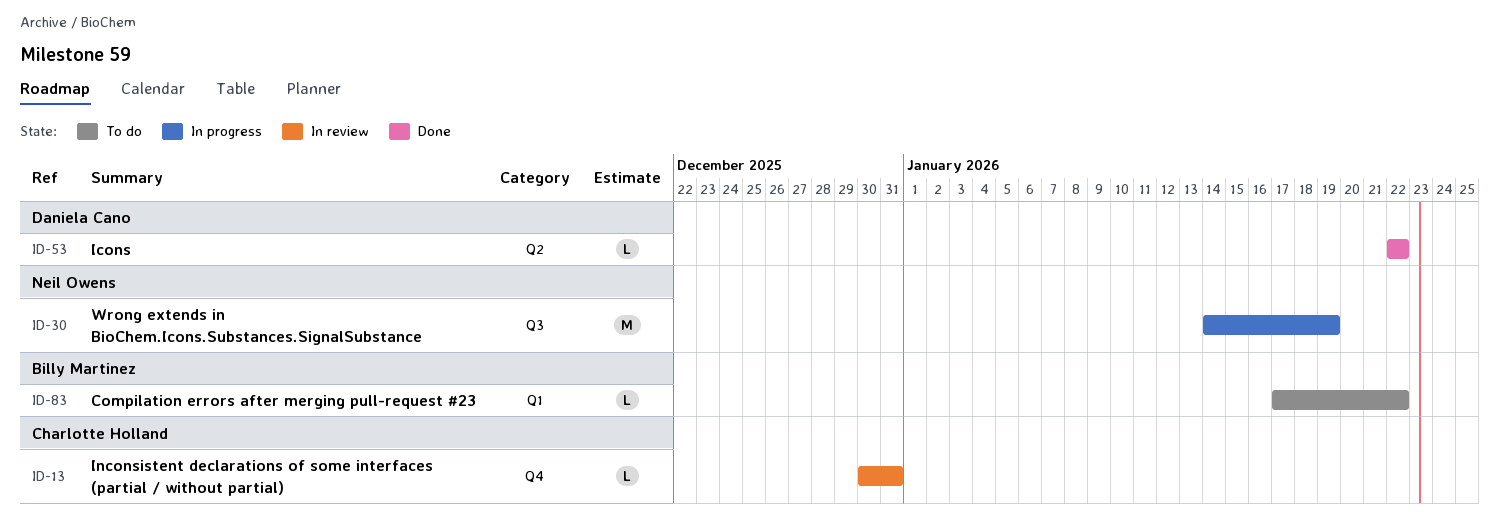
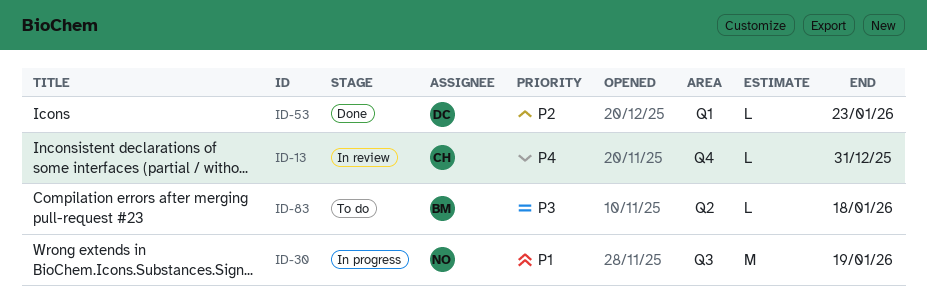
ID-53, label: Q2 -> Q1
ID-53, due: Jan 22 -> Jan 23
ID-83, label: Q1 -> Q2
ID-83, due: Jan 22 -> Jan 18

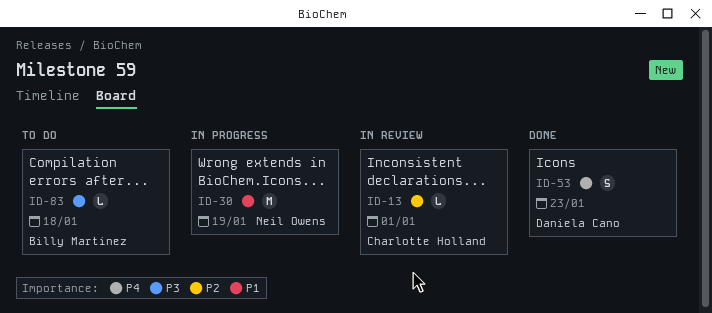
ID-13, priority: P4 -> P2
ID-13, due: Dec 31 -> Jan 1
ID-53, priority: P2 -> P4
ID-53, estimate: L -> S

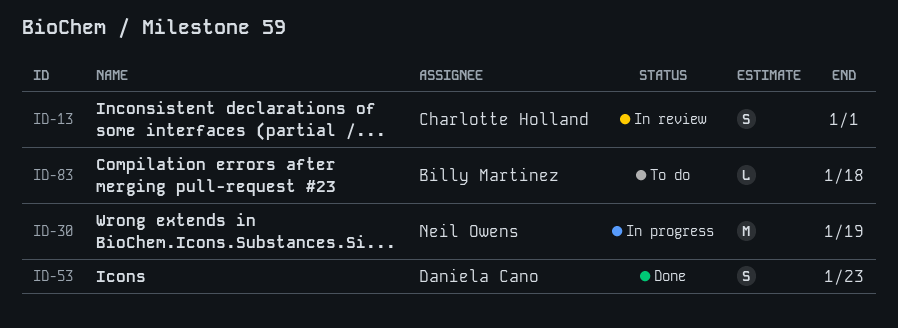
ID-13, estimate: L -> S

